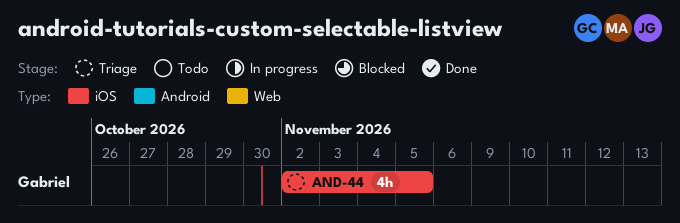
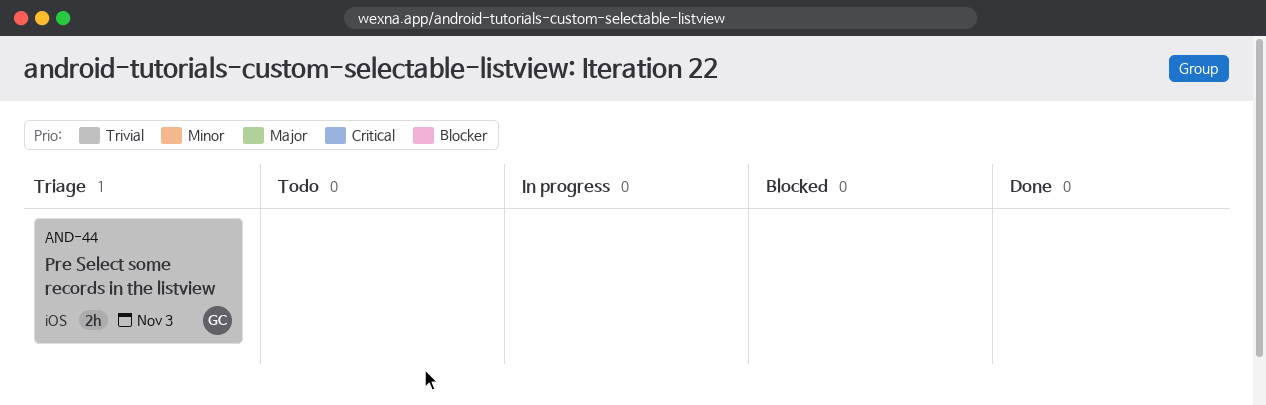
AND-44, estimate: 4h -> 2h
AND-44, due: Nov 5 -> Nov 3

